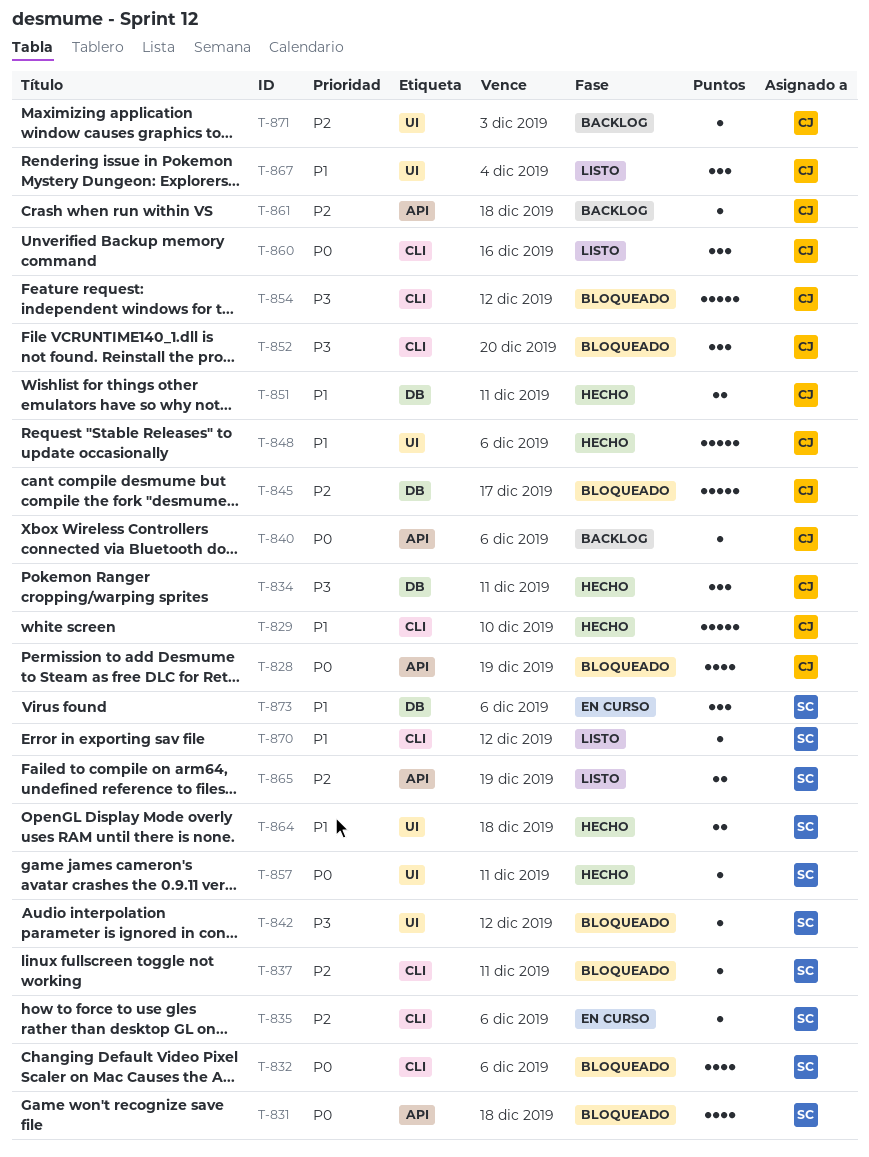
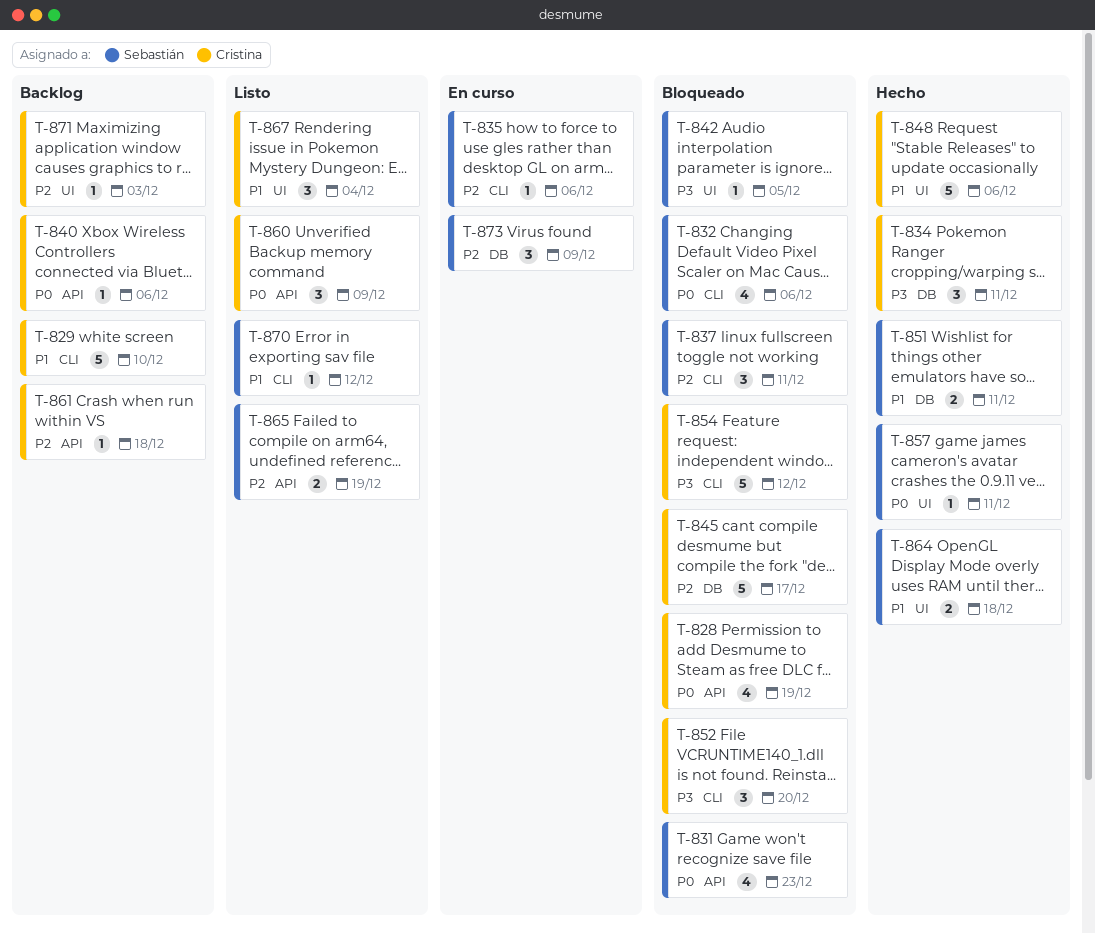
T-829, status: Hecho -> Backlog
T-831, due: Dec 18 -> Dec 23
T-837, estimate: 1 -> 3
T-842, due: Dec 12 -> Dec 5
T-851, owner: Cristina -> Sebastián
T-860, label: CLI -> API
T-860, due: Dec 16 -> Dec 9
T-873, priority: P1 -> P2
T-873, due: Dec 6 -> Dec 9

